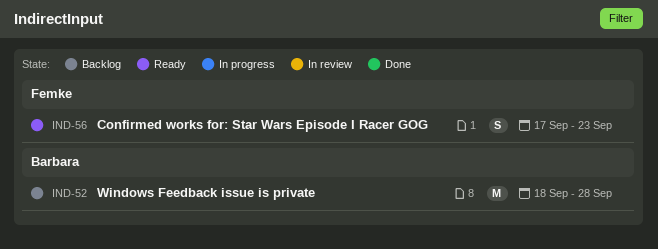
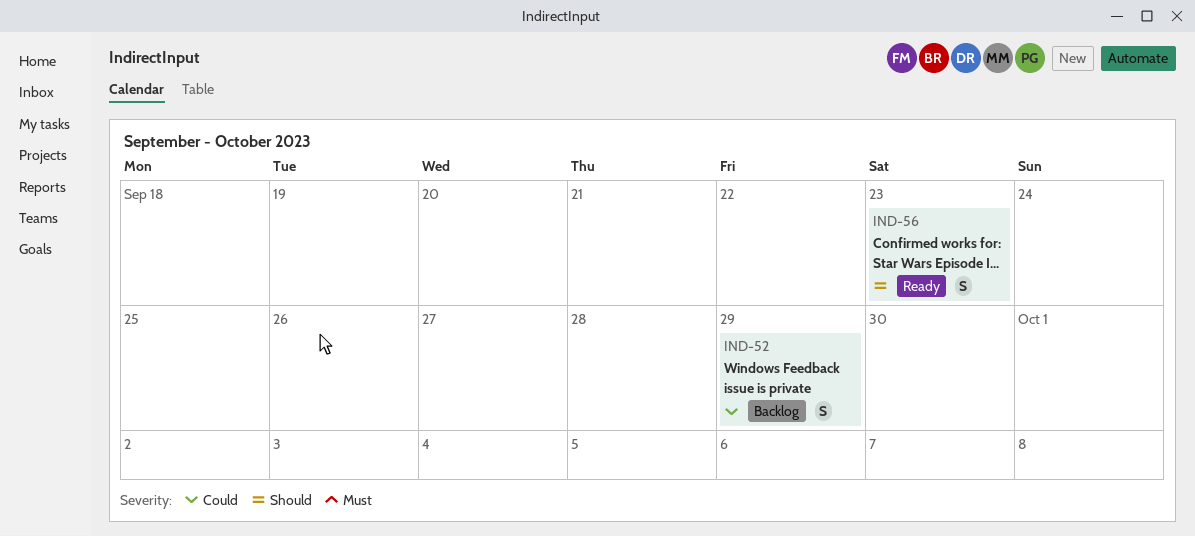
IND-52, estimate: M -> S
IND-52, due: Sep 28 -> Sep 29

